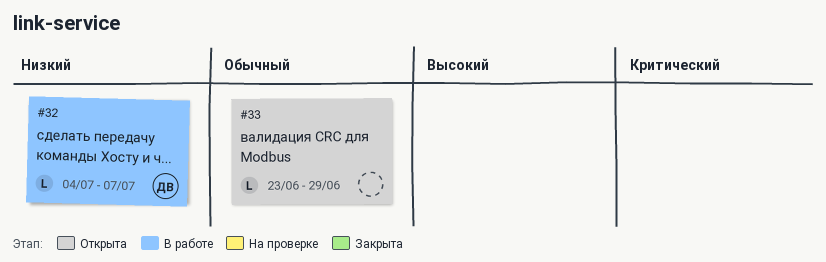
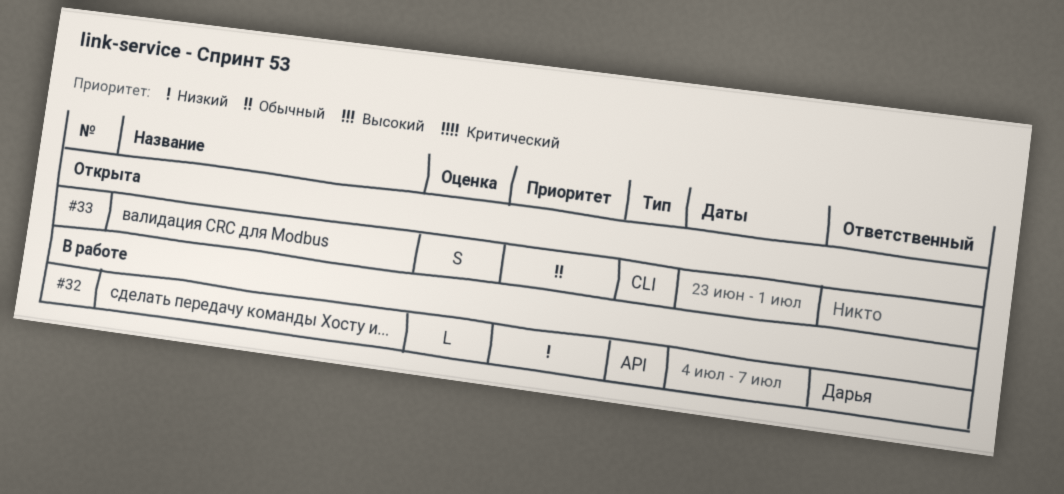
#33, estimate: L -> S
#33, due: Jun 29 -> Jul 1

